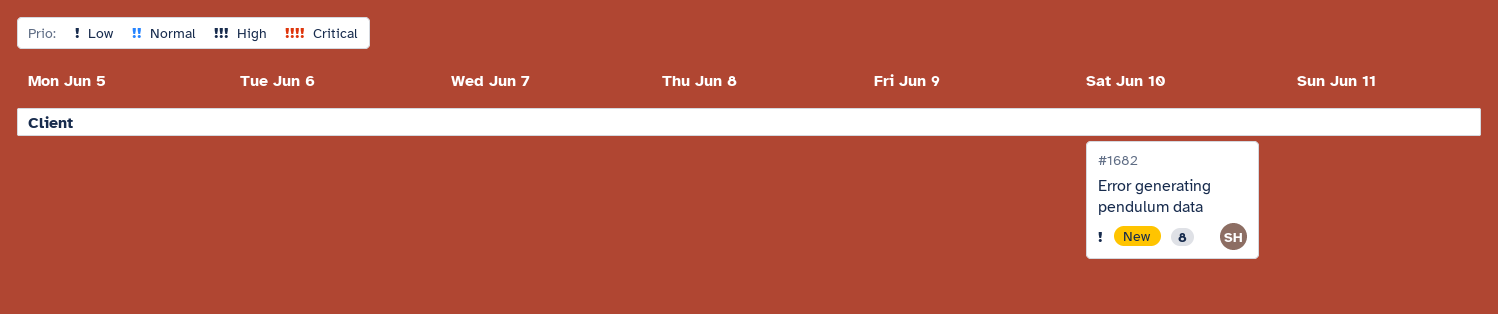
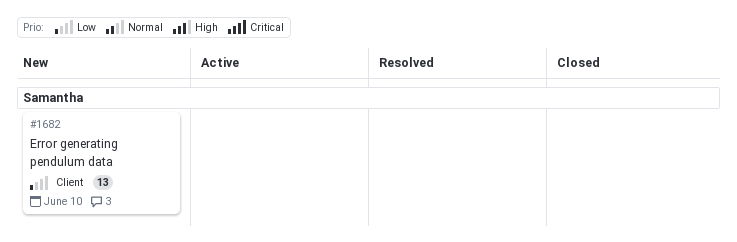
#1682, estimate: 8 -> 13

